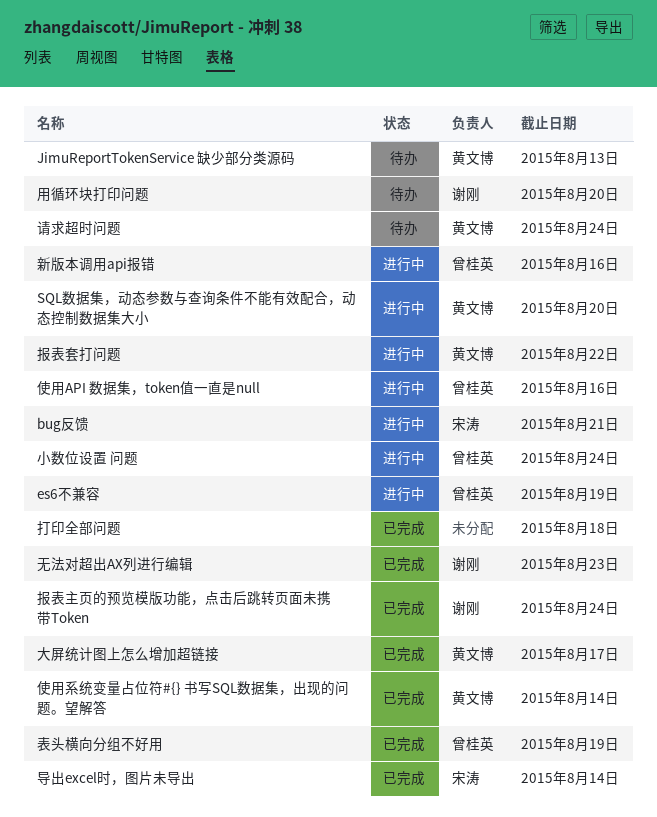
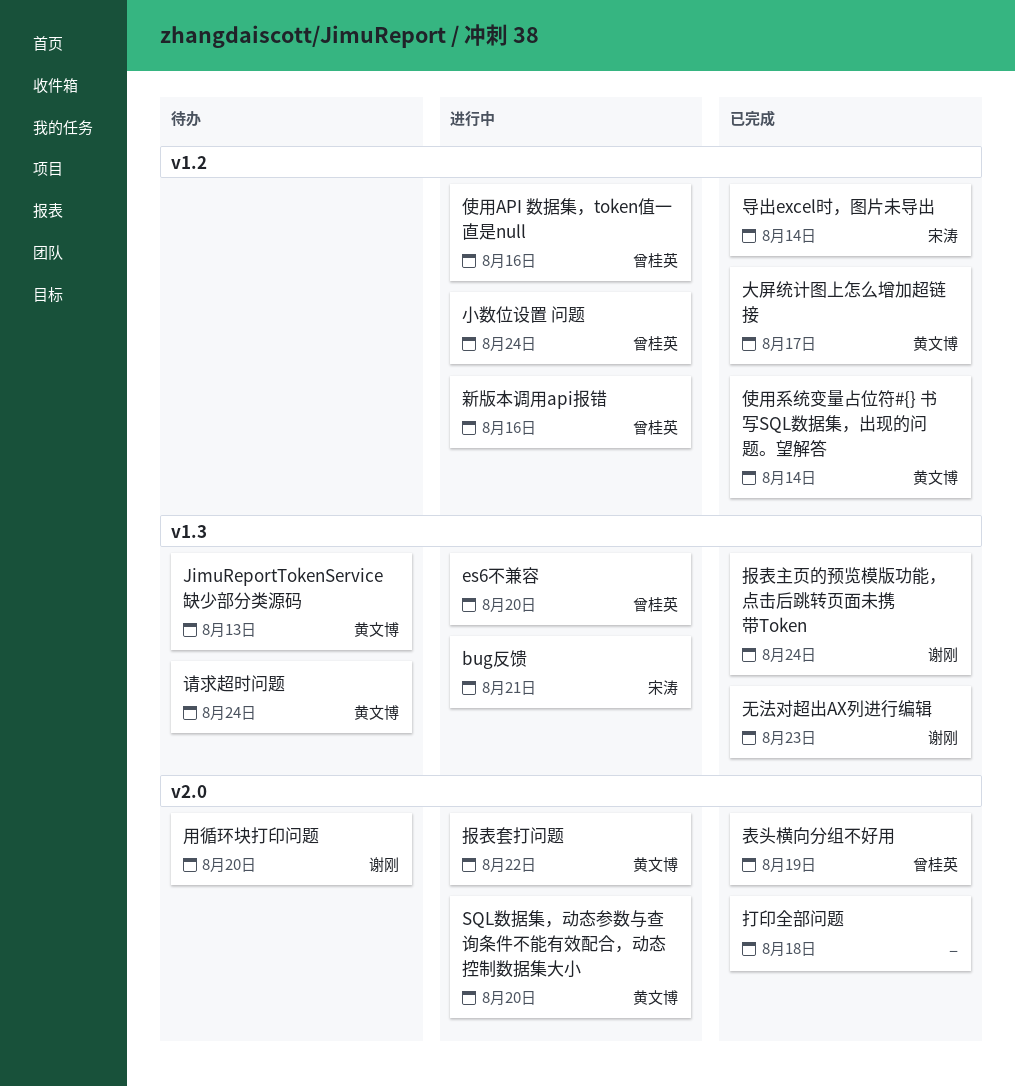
es6不兼容, due: Aug 19 -> Aug 20

